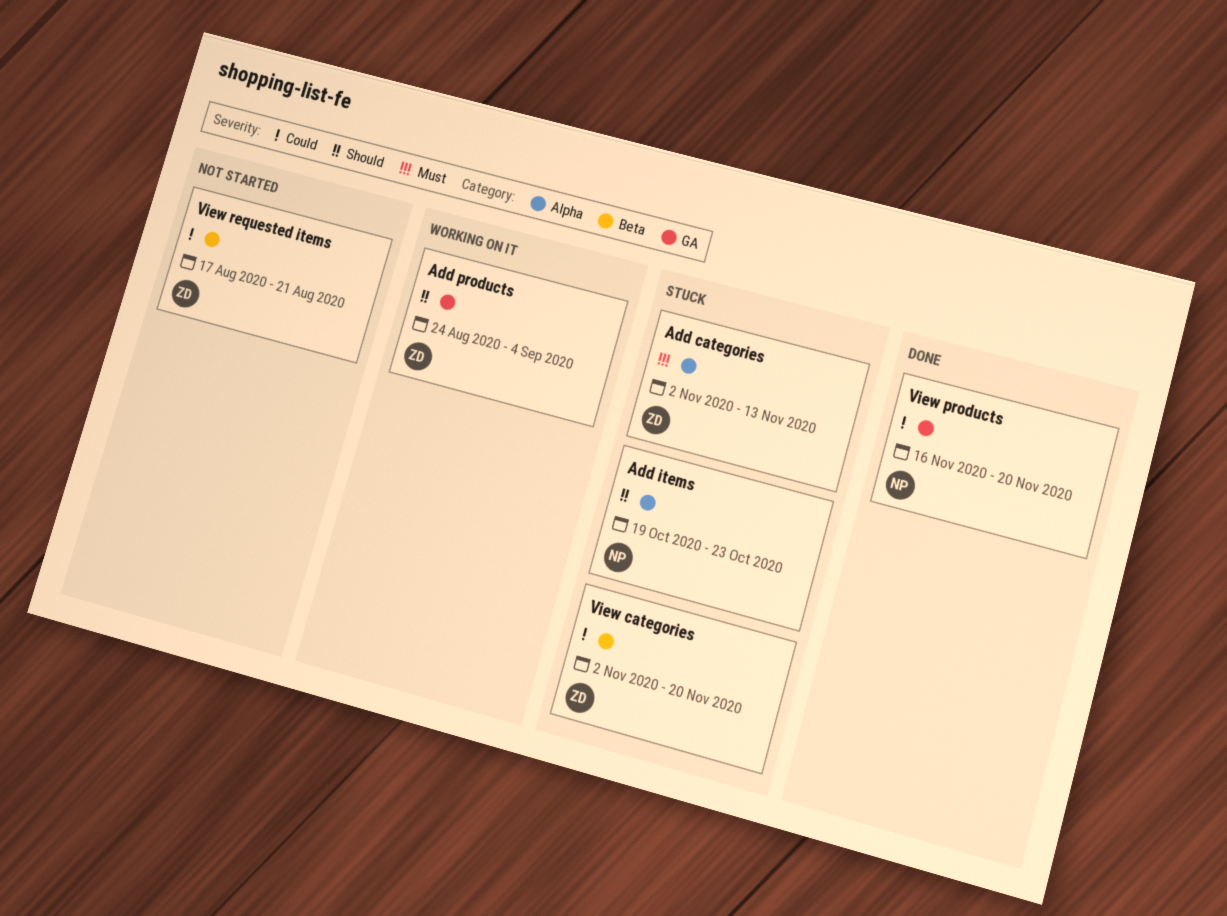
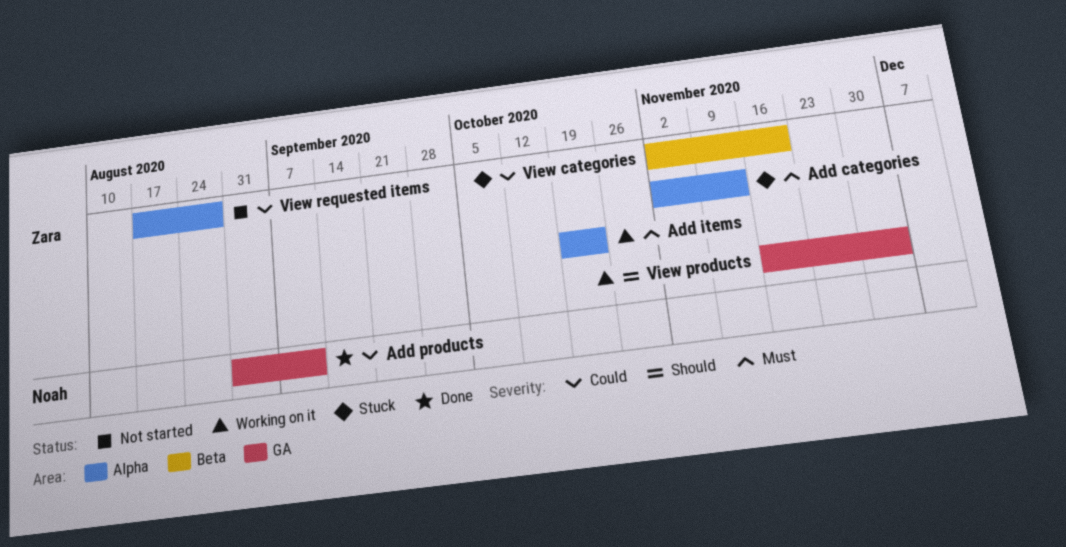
Add items, status: Stuck -> Working on it
Add items, owner: Noah -> Zara
Add items, priority: Should -> Must
Add products, status: Working on it -> Done
Add products, owner: Zara -> Noah
Add products, priority: Should -> Could
Add products, start: Aug 24 -> Aug 31
Add products, due: Sep 4 -> Sep 11
View products, status: Done -> Working on it
View products, owner: Noah -> Zara
View products, priority: Could -> Should
View products, due: Nov 20 -> Dec 4
View requested items, label: Beta -> Alpha
View requested items, due: Aug 21 -> Aug 28

